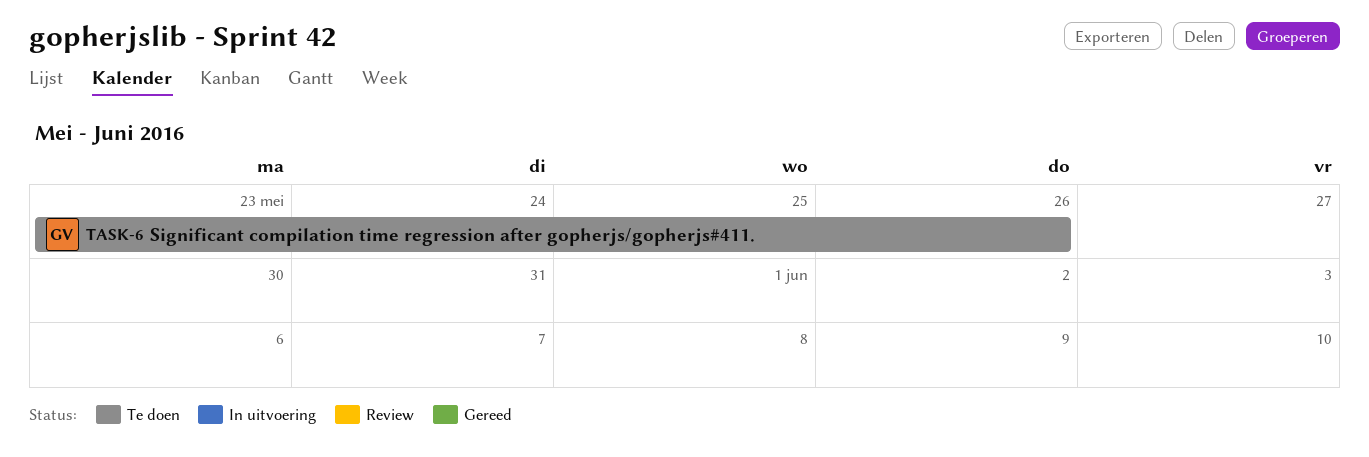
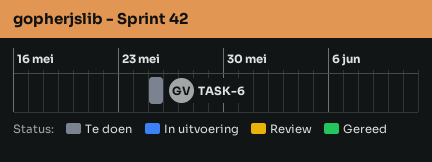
TASK-6, start: May 23 -> May 25
TASK-6, due: May 26 -> May 25

